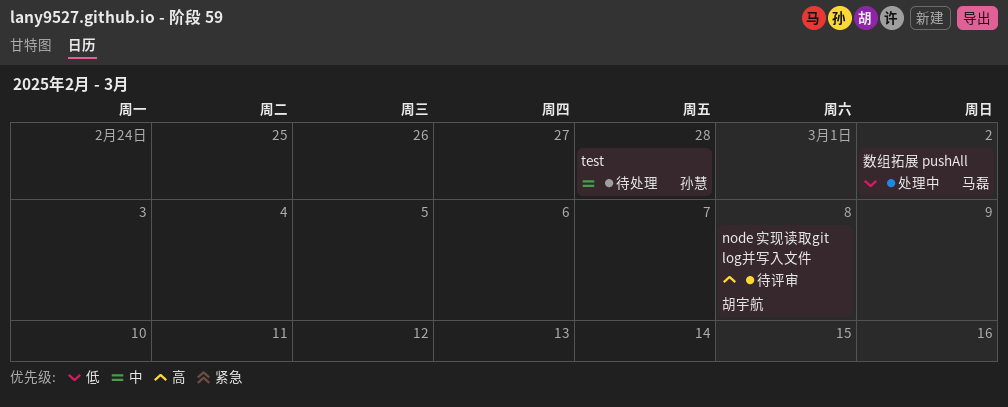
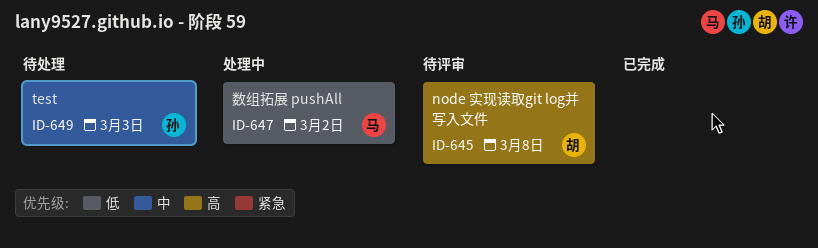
test, due: Feb 28 -> Mar 3

